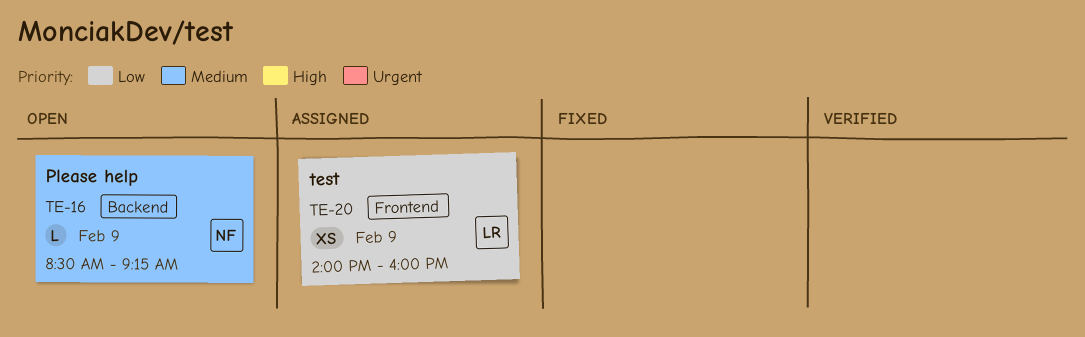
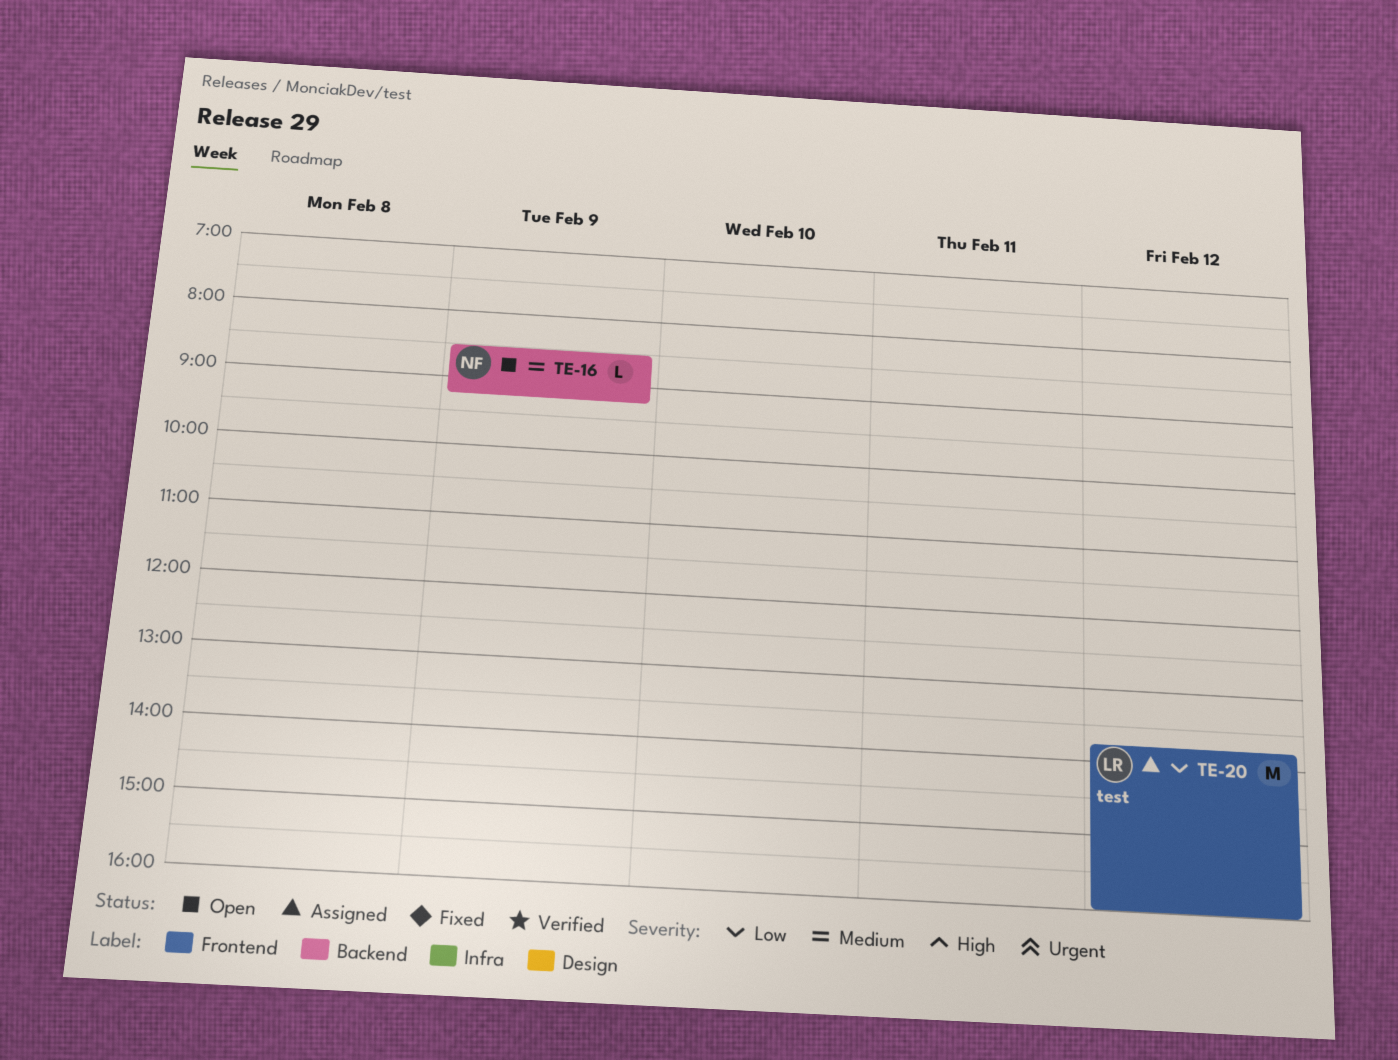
TE-20, estimate: XS -> M
TE-20, day: Feb 9 -> Feb 12
TE-20, begins: 14:00 -> 13:45

